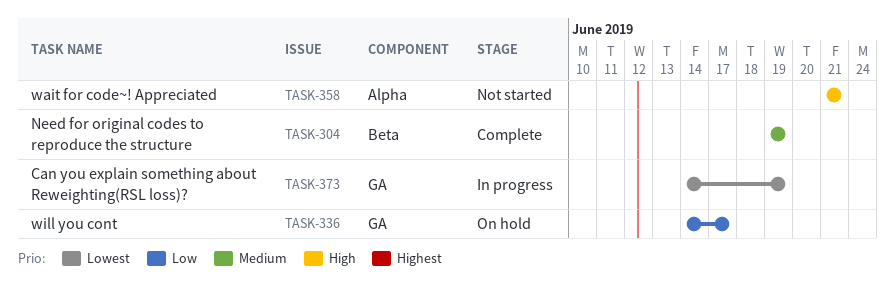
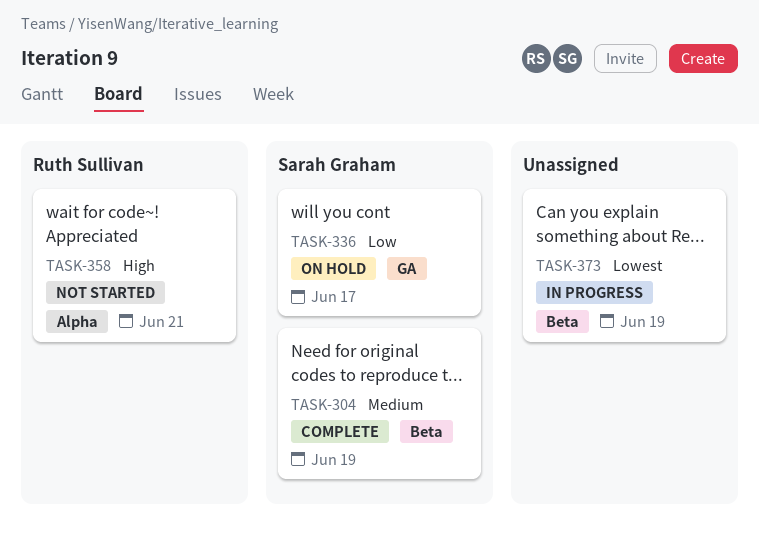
TASK-373, label: GA -> Beta

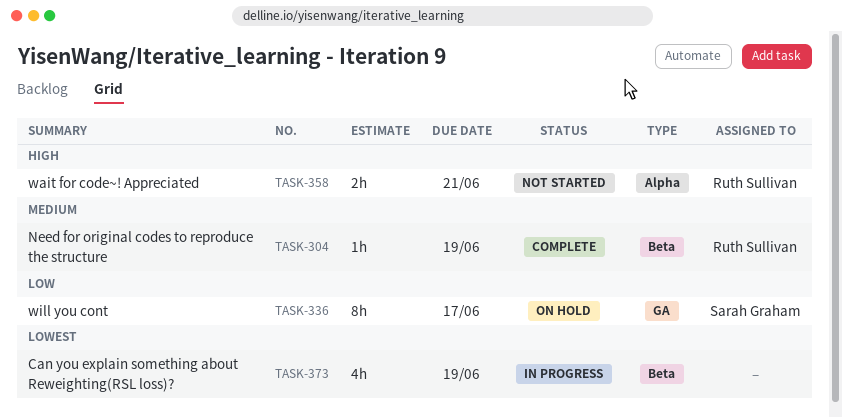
TASK-304, owner: Sarah Graham -> Ruth Sullivan

